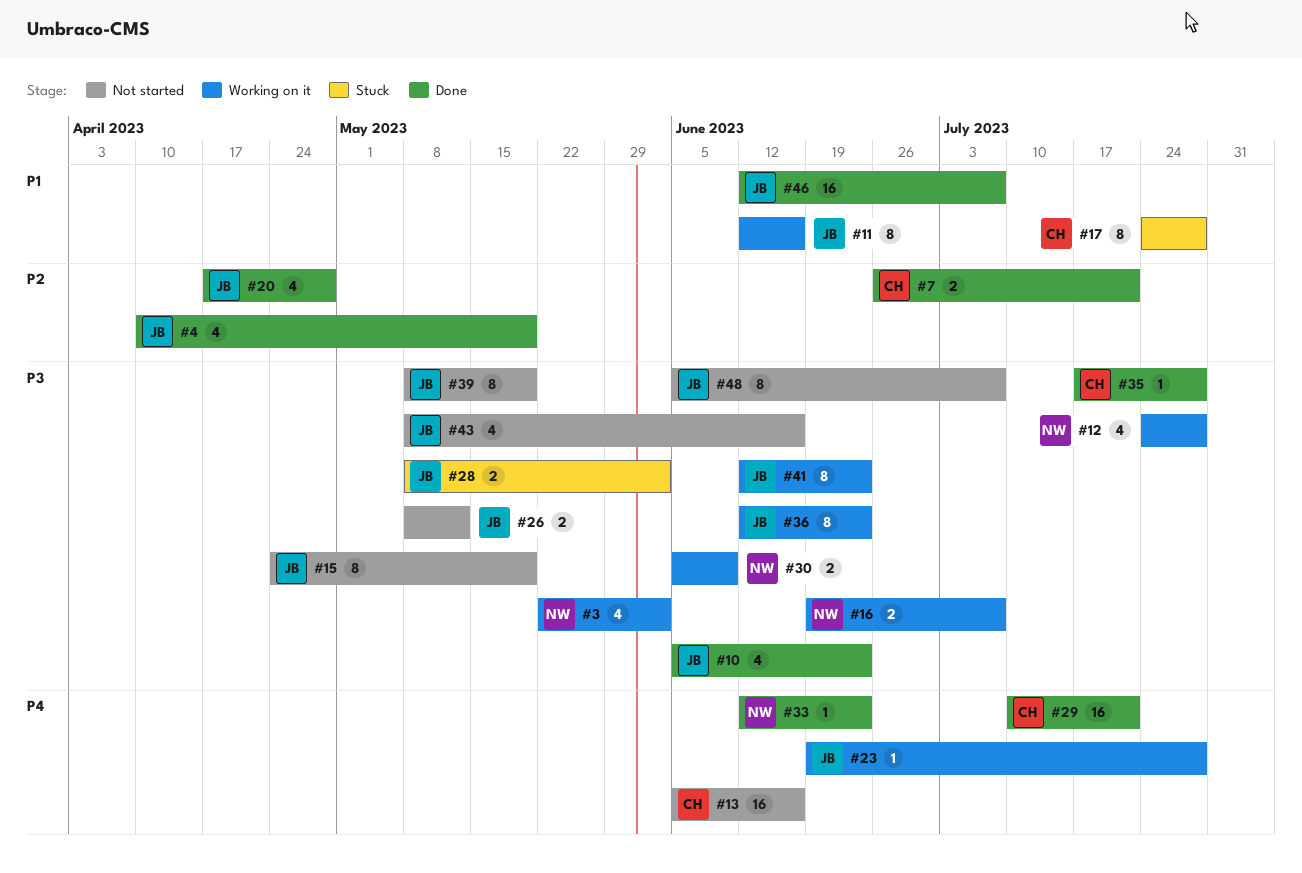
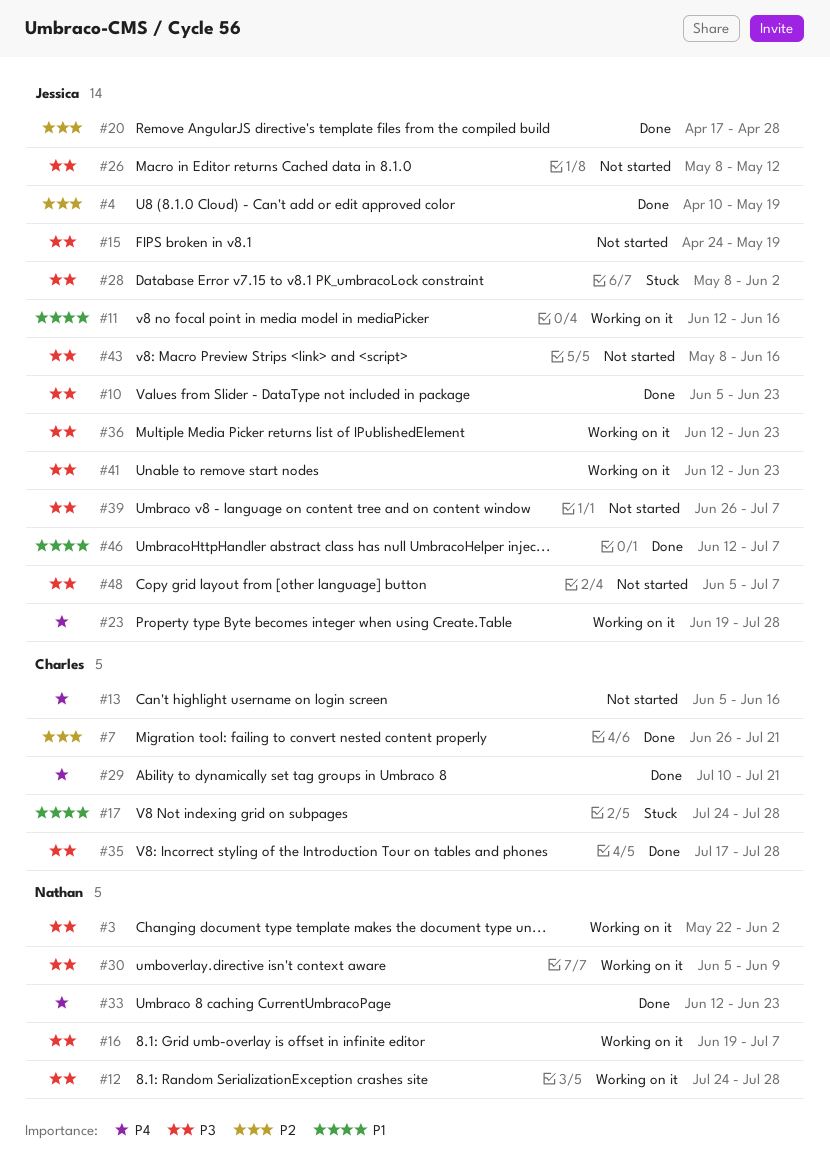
#39, start: May 8 -> Jun 26
#39, due: May 19 -> Jul 7

